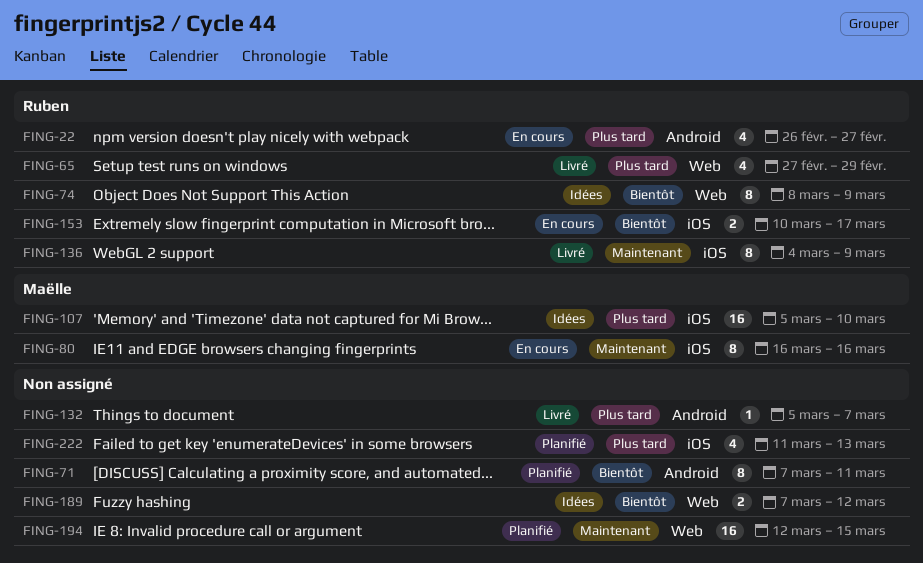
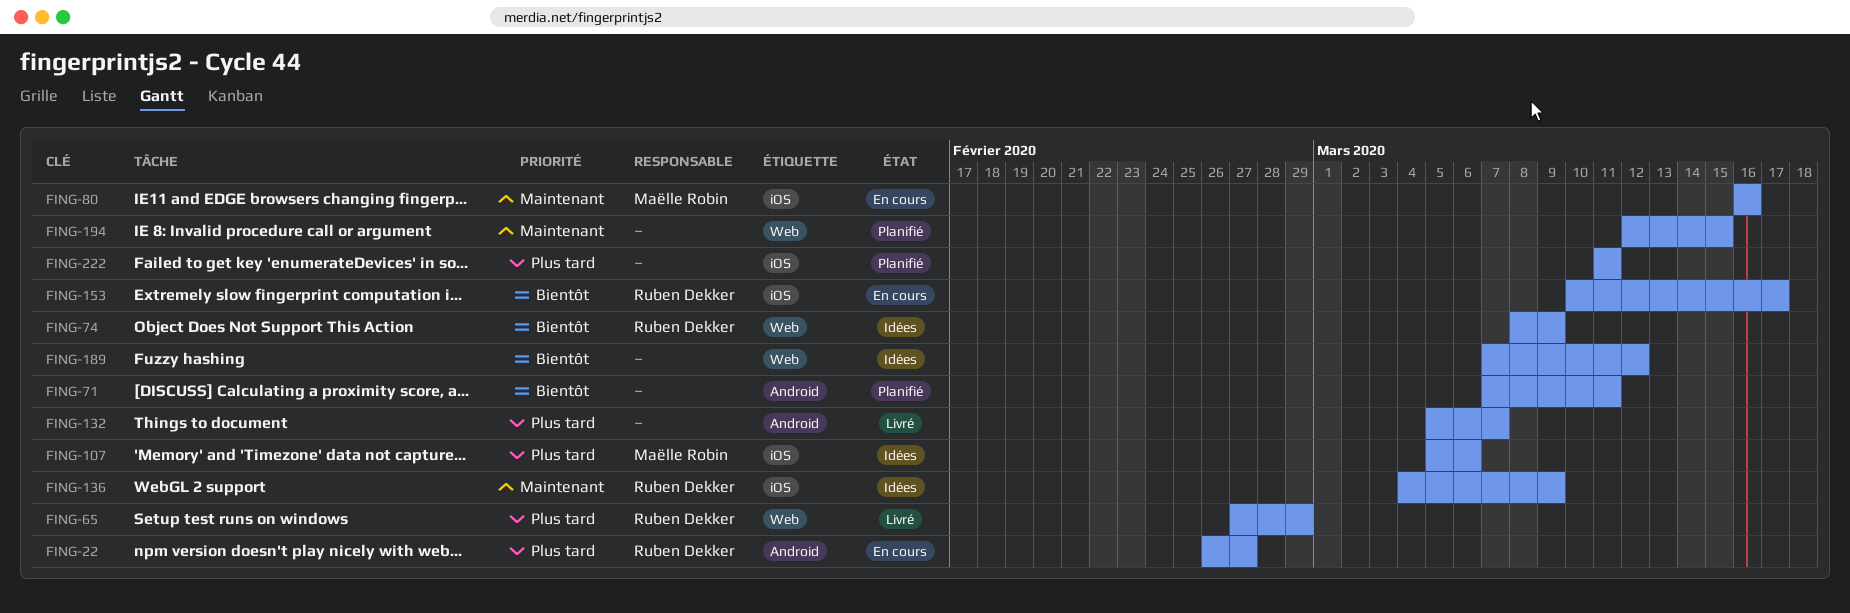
FING-107, due: Mar 10 -> Mar 6
FING-136, status: Livré -> Idées
FING-222, due: Mar 13 -> Mar 11

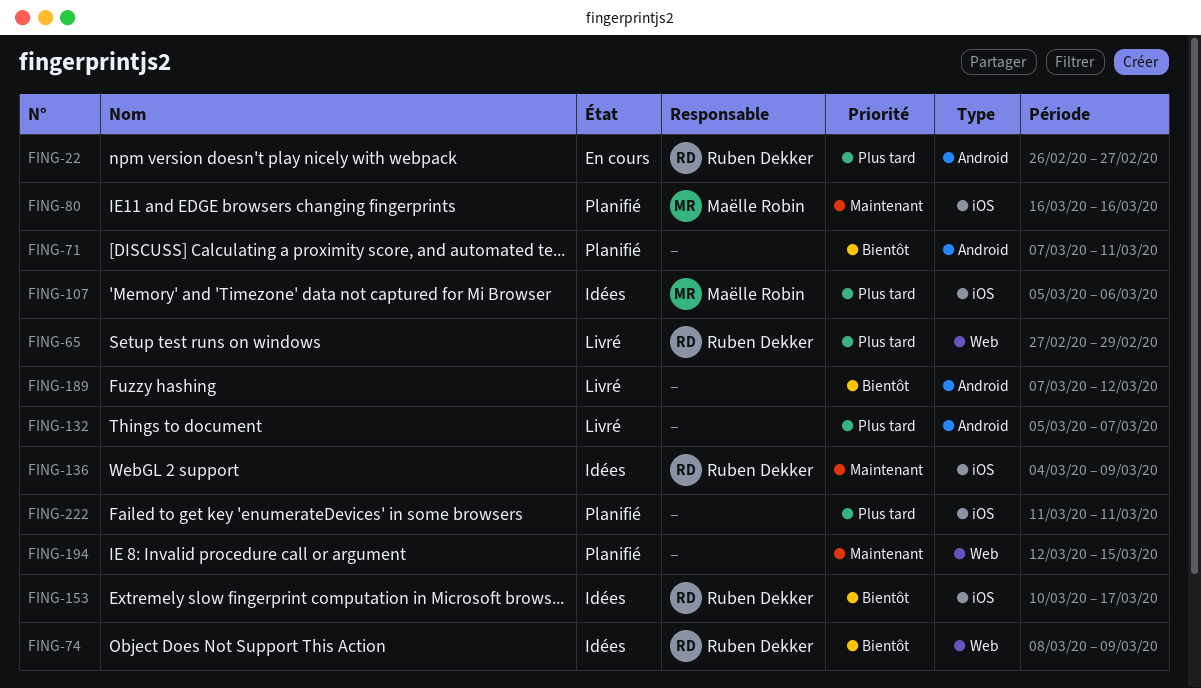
FING-80, status: En cours -> Planifié
FING-153, status: En cours -> Idées
FING-189, status: Idées -> Livré
FING-189, label: Web -> Android

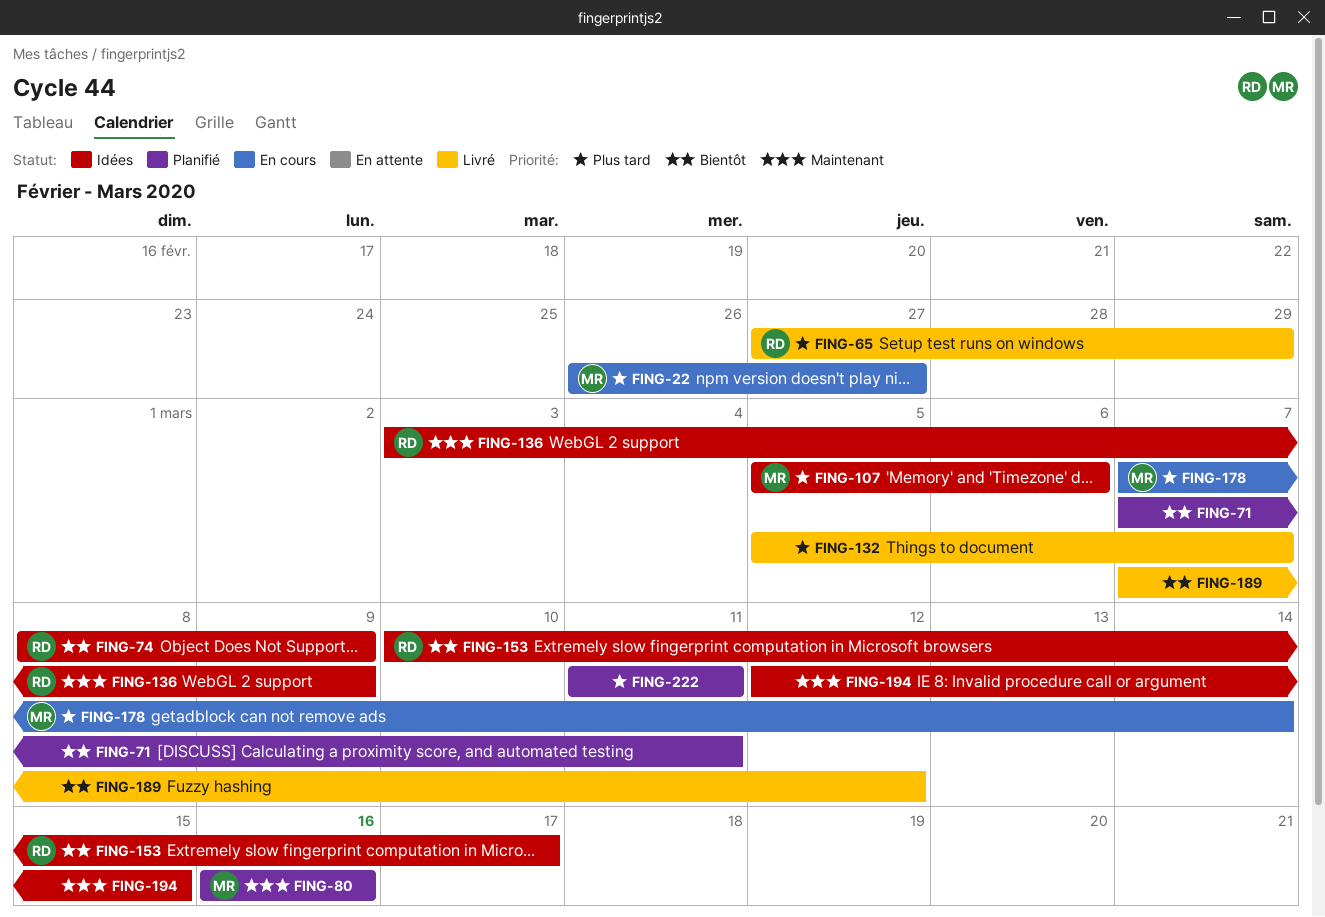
FING-22, owner: Ruben Dekker -> Maëlle Robin
FING-136, start: Mar 4 -> Mar 3
FING-178: none -> present
FING-194, status: Planifié -> Idées

